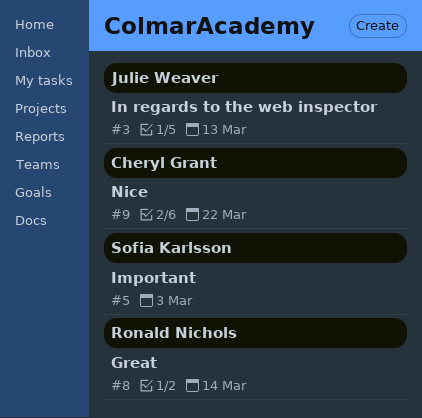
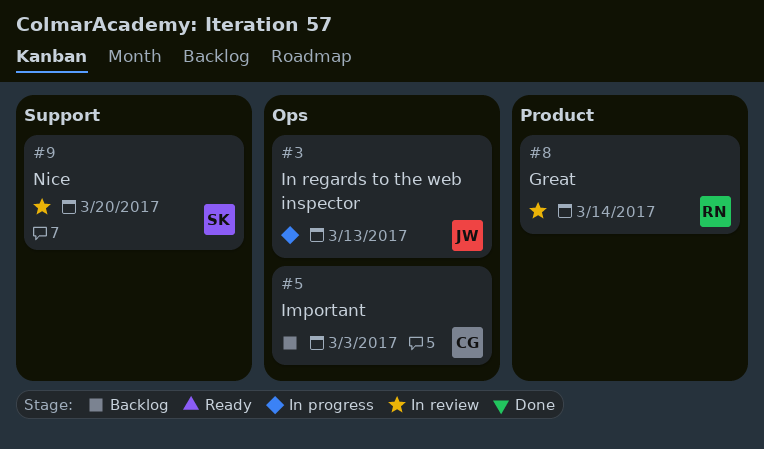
#5, owner: Sofia Karlsson -> Cheryl Grant
#9, owner: Cheryl Grant -> Sofia Karlsson
#9, due: Mar 22 -> Mar 20

